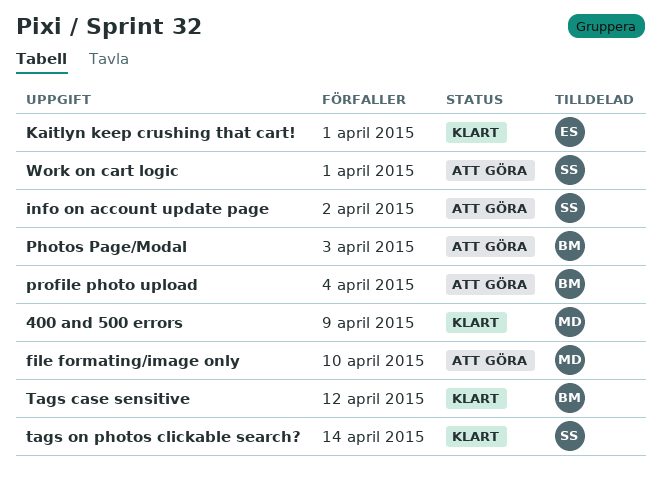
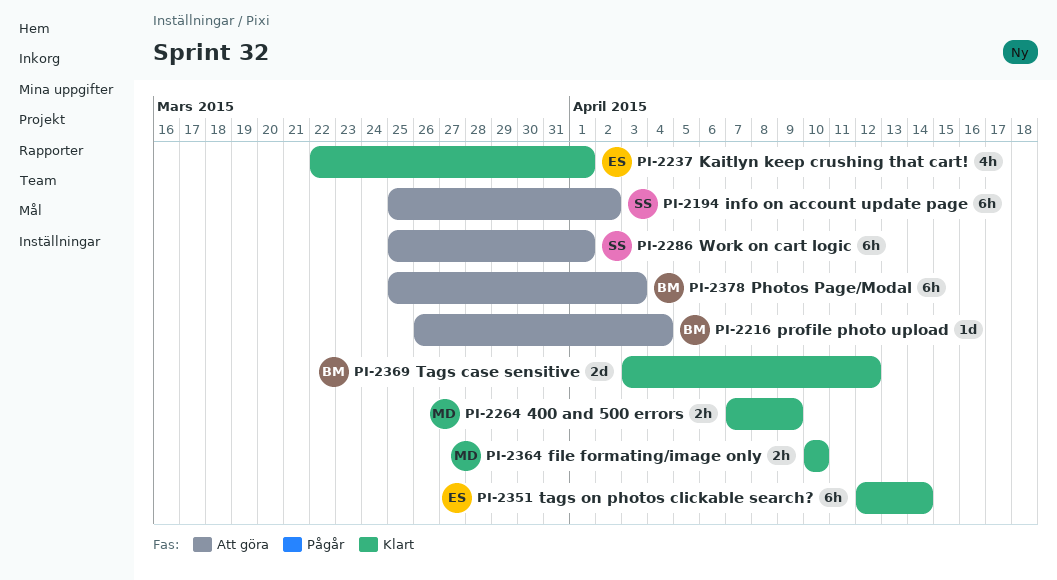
file formating/image only, status: Att göra -> Klart
tags on photos clickable search?, owner: SS -> ES

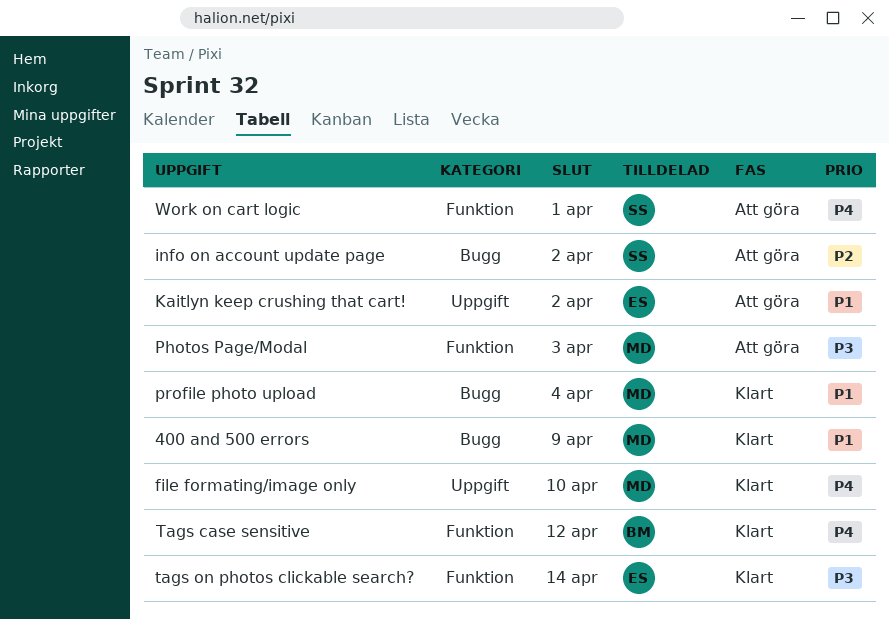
Kaitlyn keep crushing that cart!, status: Klart -> Att göra
Kaitlyn keep crushing that cart!, due: Apr 1 -> Apr 2
Photos Page/Modal, owner: BM -> MD
profile photo upload, status: Att göra -> Klart
profile photo upload, owner: BM -> MD

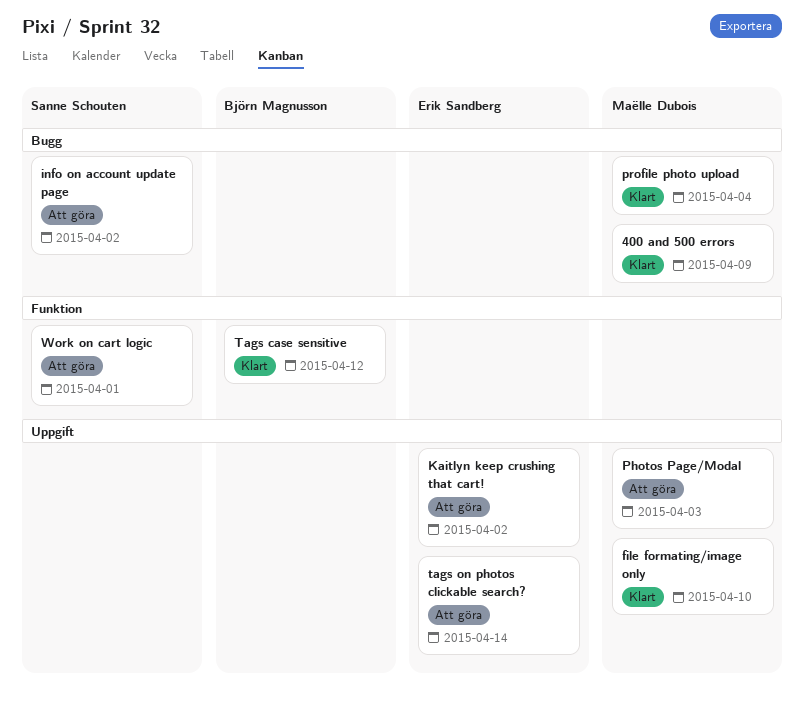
Photos Page/Modal, label: Funktion -> Uppgift
tags on photos clickable search?, status: Klart -> Att göra
tags on photos clickable search?, label: Funktion -> Uppgift

